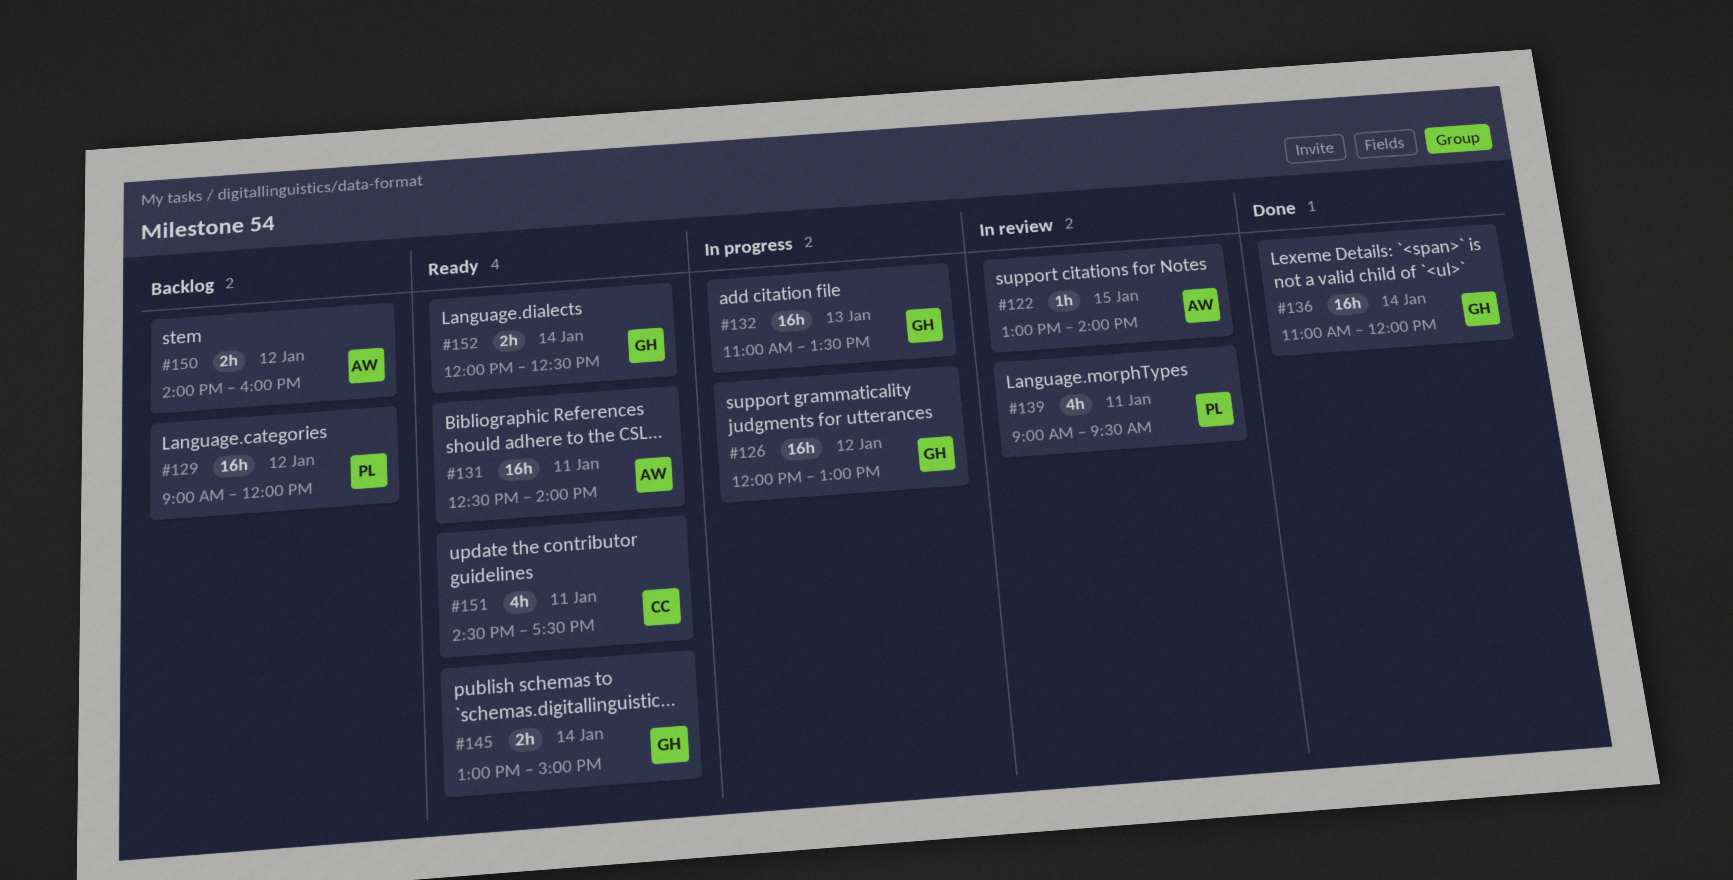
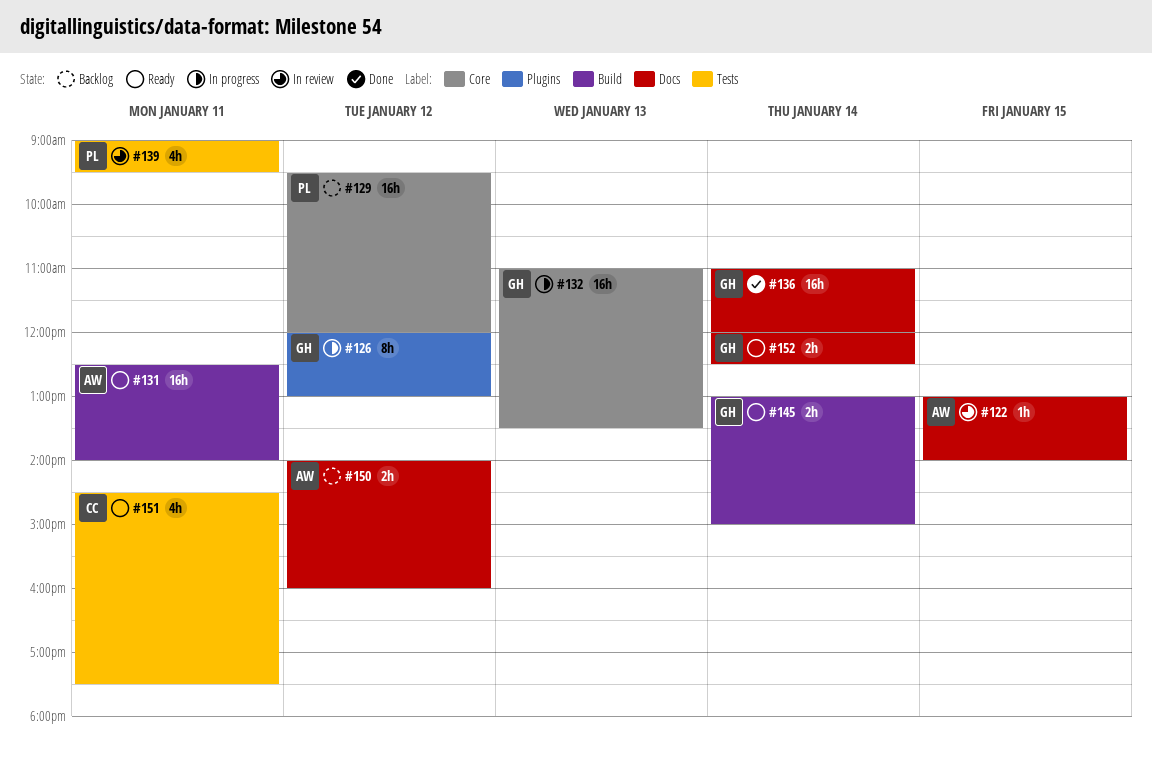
#126, estimate: 16h -> 8h
#129, begins: 09:00 -> 09:30

